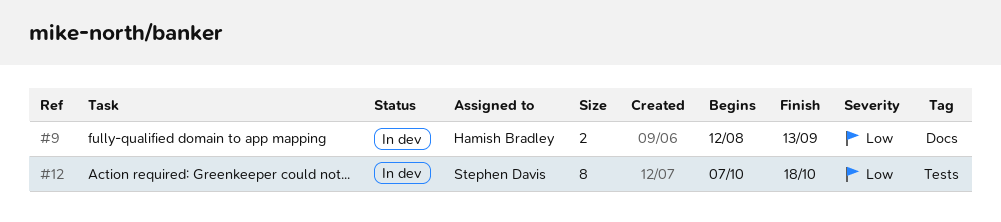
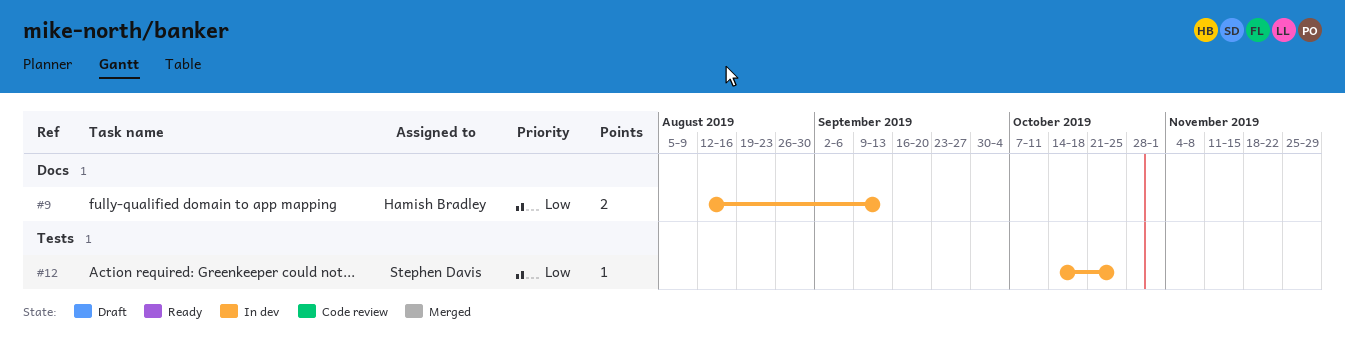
#12, estimate: 8 -> 1
#12, start: Oct 7 -> Oct 14
#12, due: Oct 18 -> Oct 25

